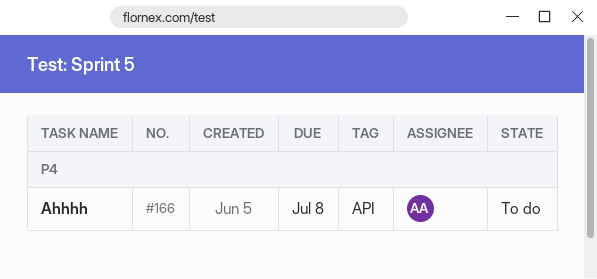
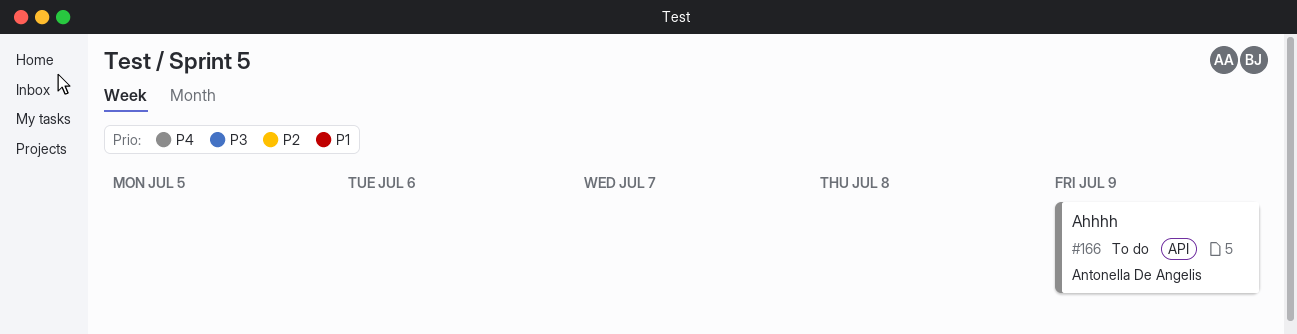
#166, due: Jul 8 -> Jul 9

